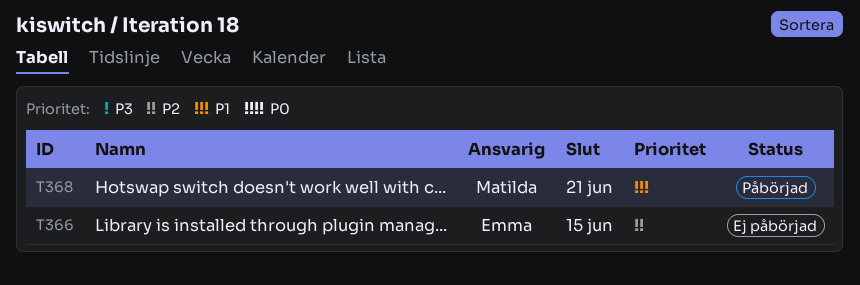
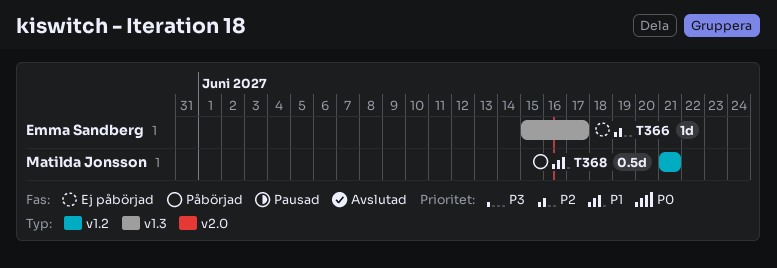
T366, due: Jun 15 -> Jun 17

